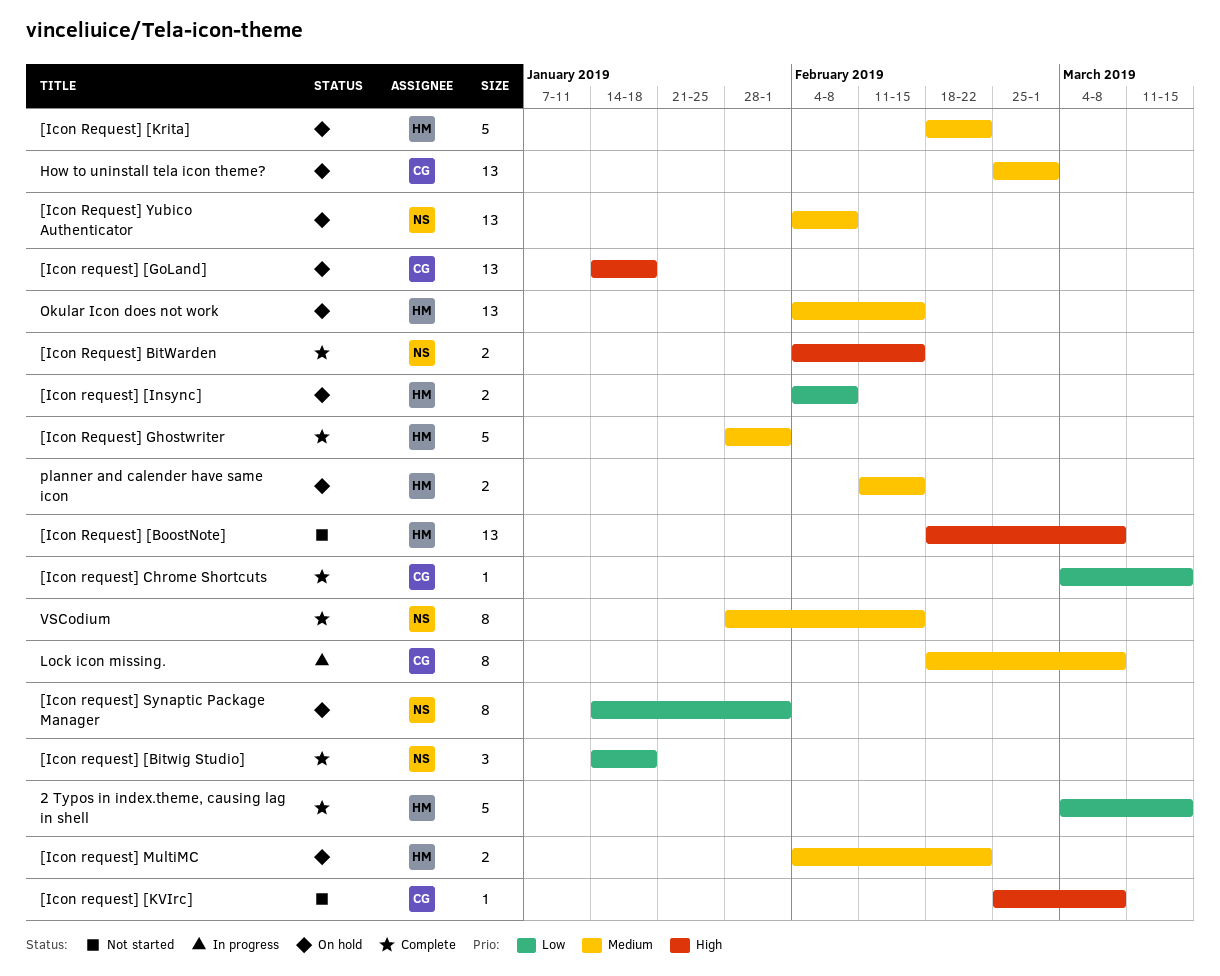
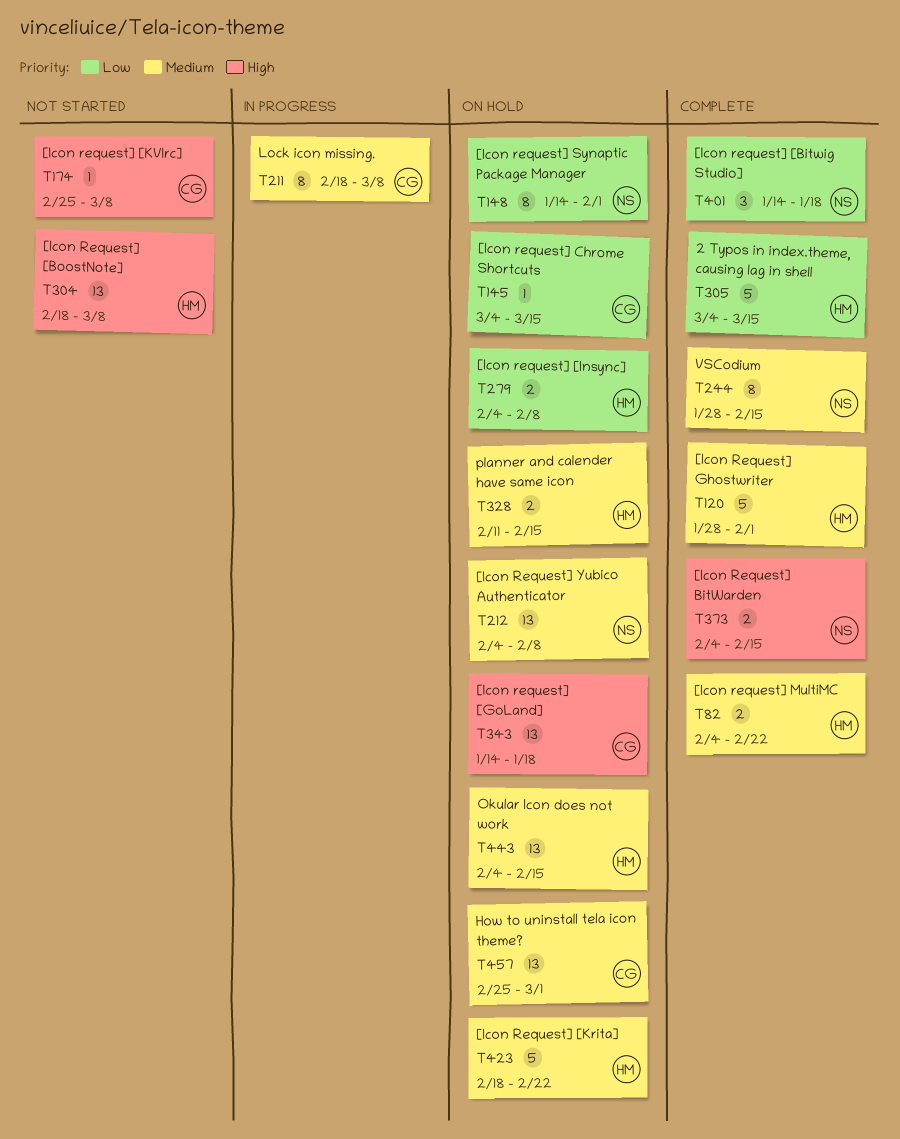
[Icon request] Chrome Shortcuts, status: Complete -> On hold
[Icon request] MultiMC, status: On hold -> Complete

